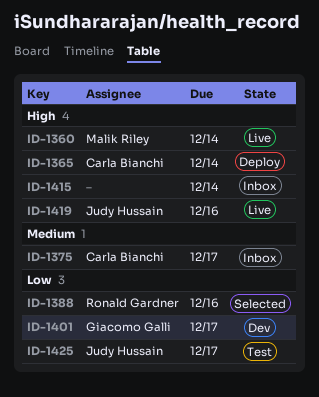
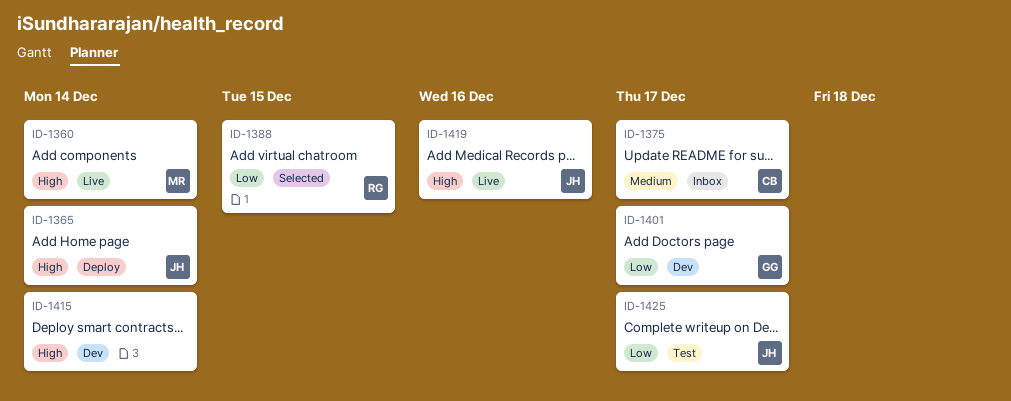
ID-1365, owner: Carla Bianchi -> Judy Hussain
ID-1388, due: Dec 16 -> Dec 15
ID-1415, status: Inbox -> Dev

